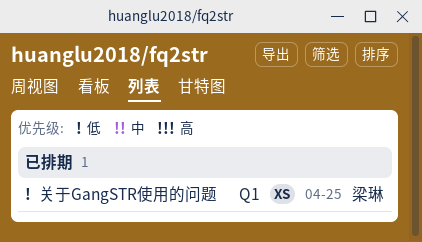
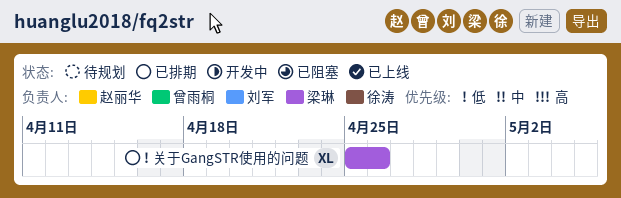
关于GangSTR使用的问题, estimate: XS -> XL
关于GangSTR使用的问题, due: Apr 25 -> Apr 26

